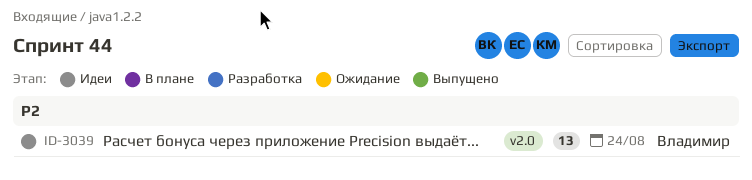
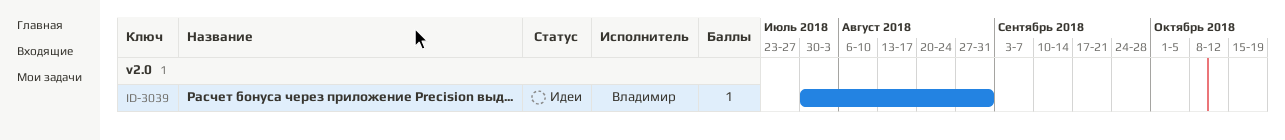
ID-3039, estimate: 13 -> 1
ID-3039, due: Aug 24 -> Aug 31

